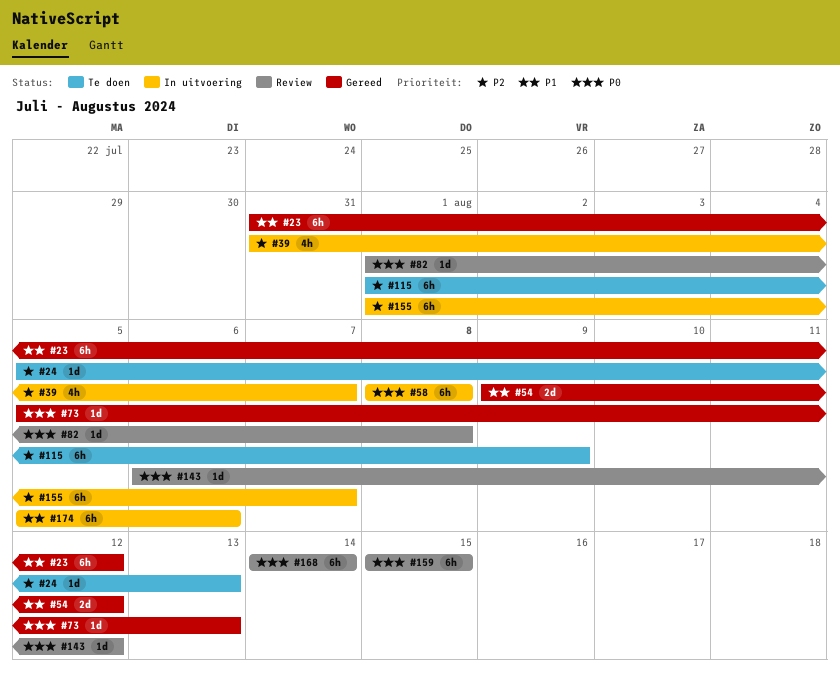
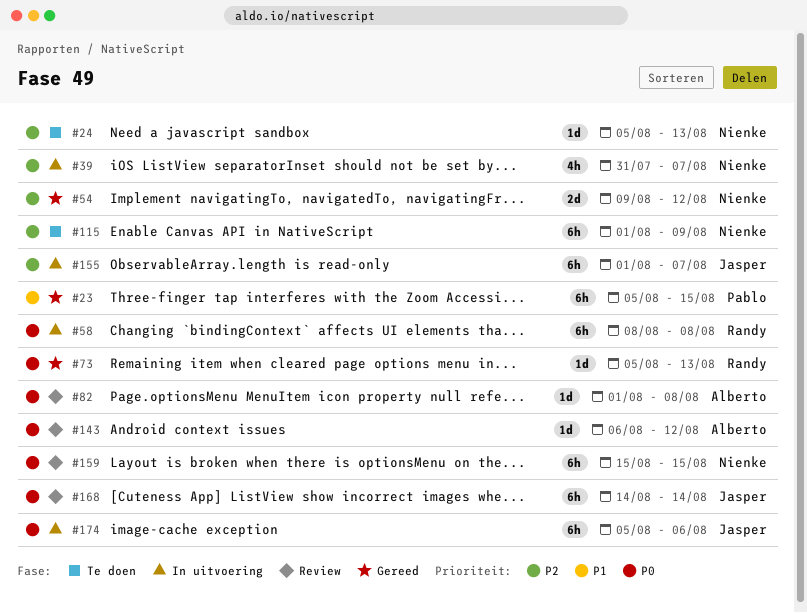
#23, start: Jul 31 -> Aug 5
#23, due: Aug 12 -> Aug 15
#54, priority: P1 -> P2
#174, priority: P1 -> P0

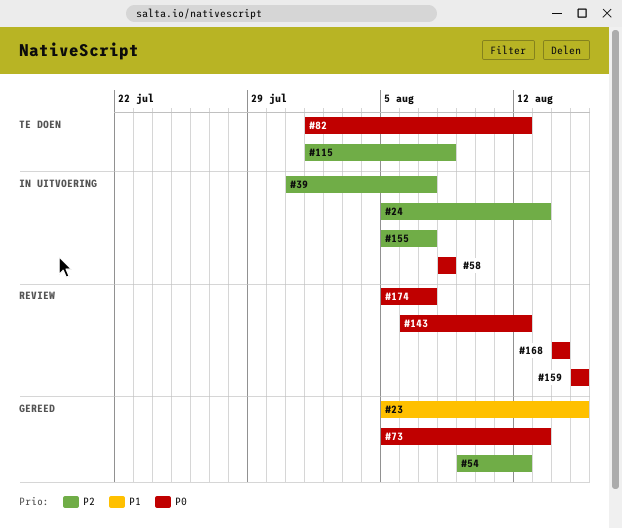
#24, status: Te doen -> In uitvoering
#82, status: Review -> Te doen
#82, due: Aug 8 -> Aug 12
#115, due: Aug 9 -> Aug 8
#155, start: Aug 1 -> Aug 5
#174, status: In uitvoering -> Review
#174, due: Aug 6 -> Aug 7

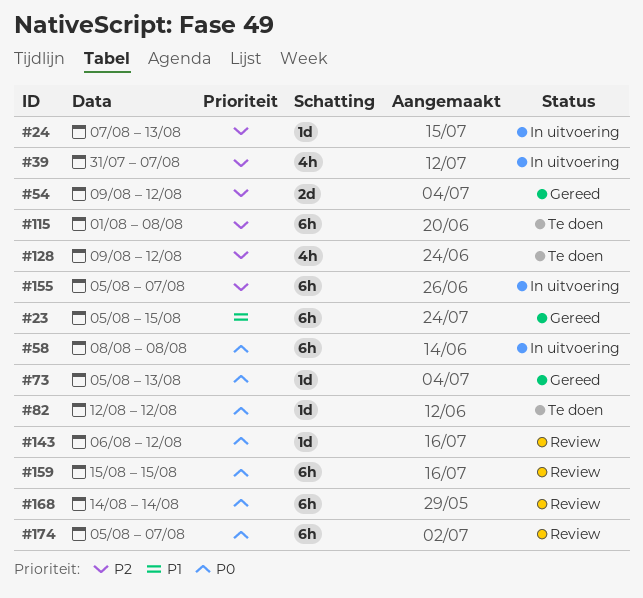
#24, start: Aug 5 -> Aug 7
#82, start: Aug 1 -> Aug 12
#128: none -> present

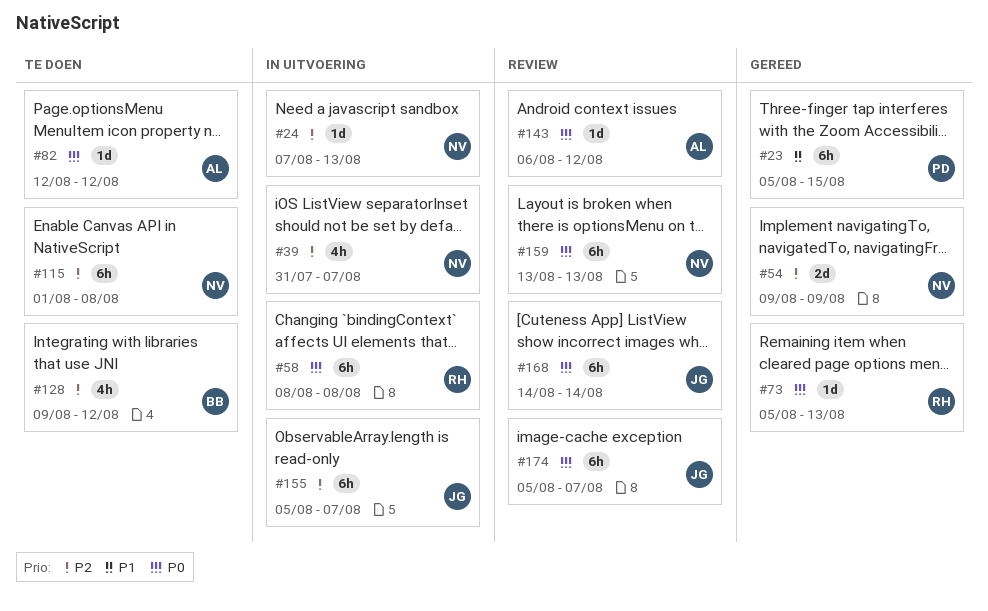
#54, due: Aug 12 -> Aug 9
#159, start: Aug 15 -> Aug 13
#159, due: Aug 15 -> Aug 13

